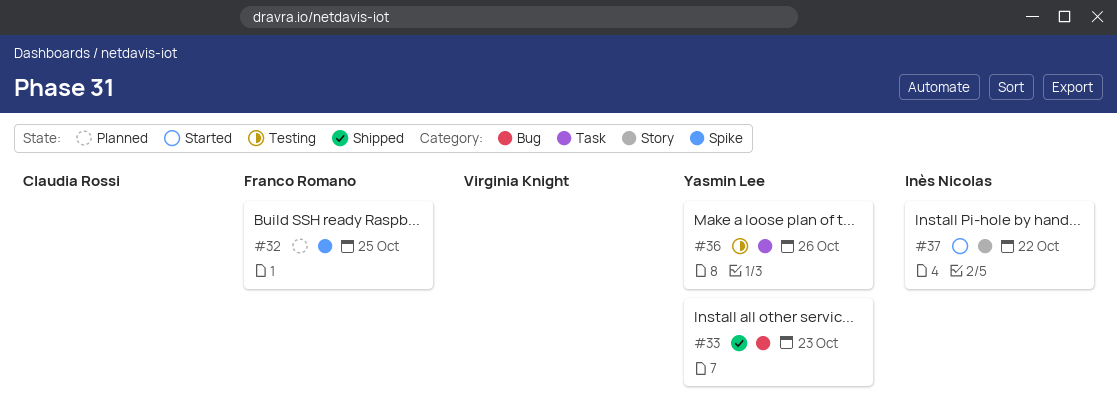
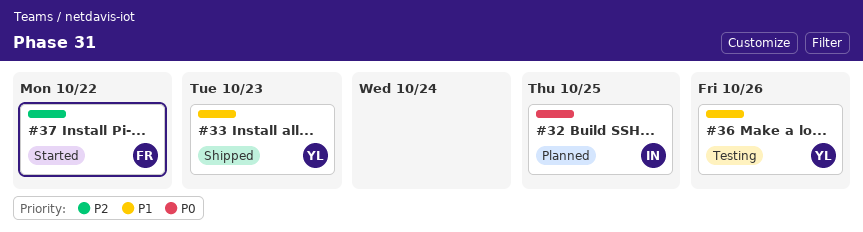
#32, owner: Franco Romano -> Inès Nicolas
#37, owner: Inès Nicolas -> Franco Romano

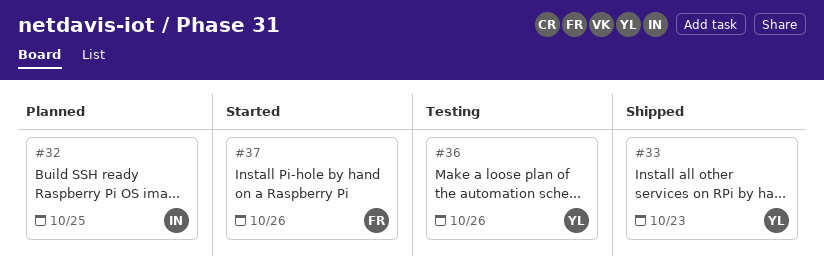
#37, due: Oct 22 -> Oct 26

